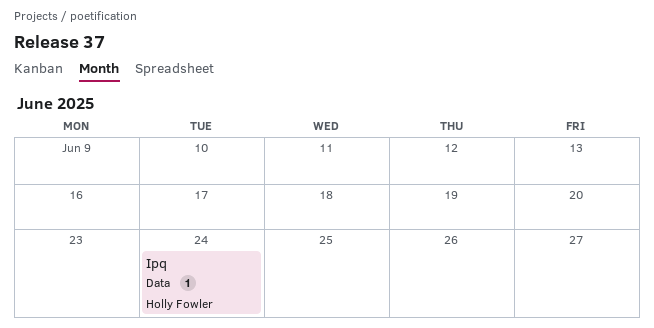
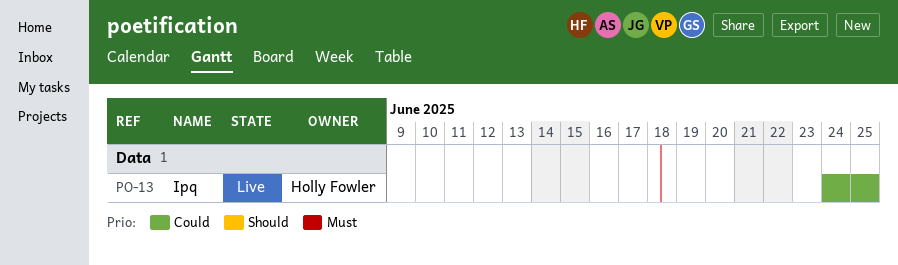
Ipq, due: Jun 24 -> Jun 25

